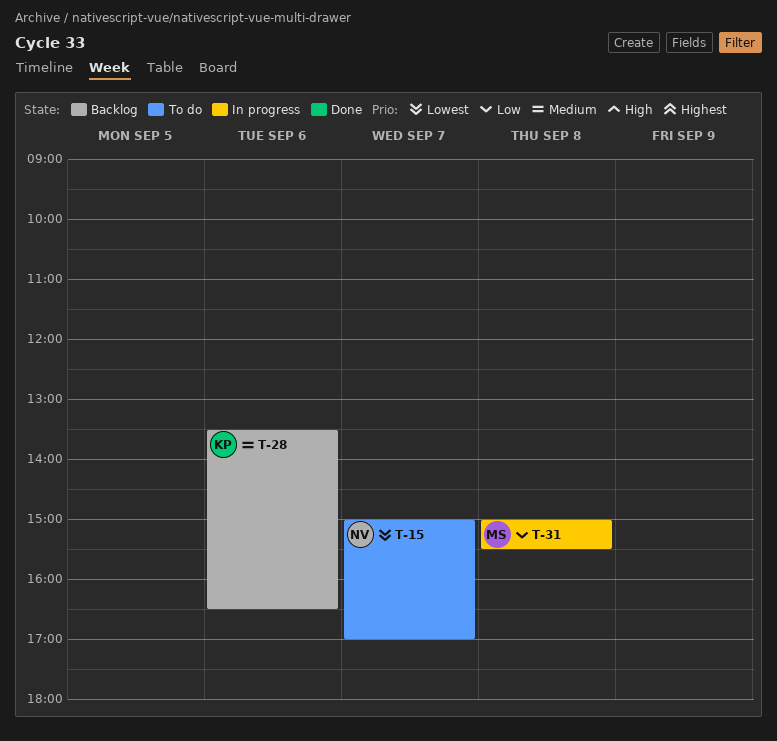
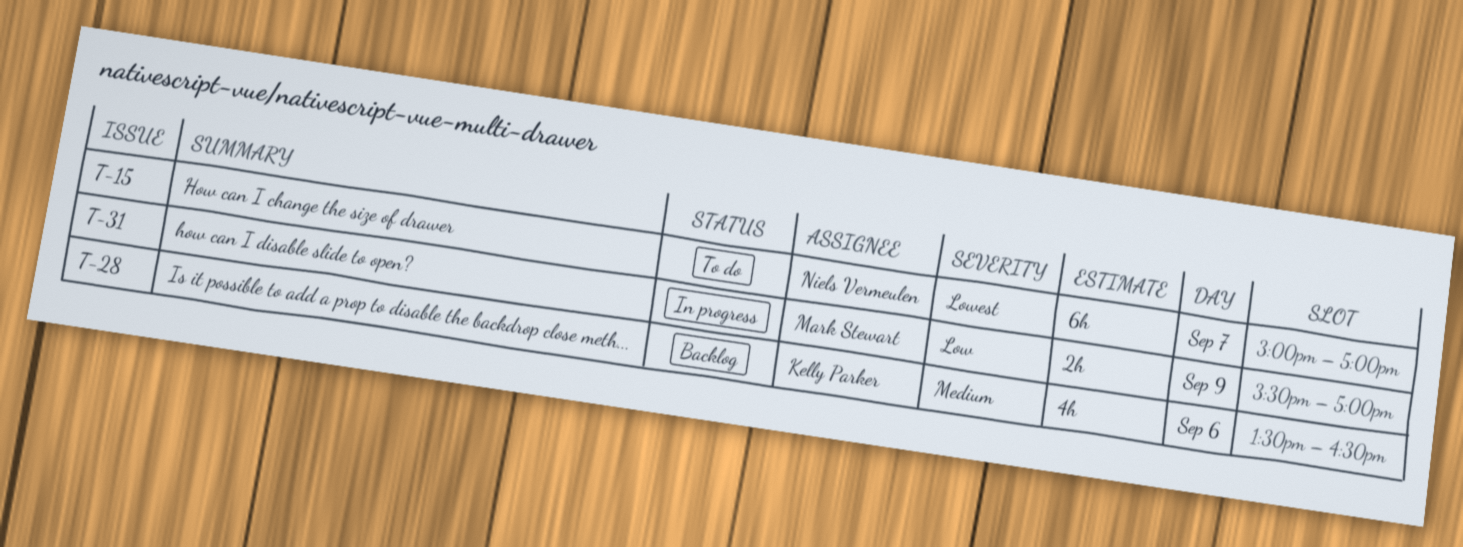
T-31, day: Sep 8 -> Sep 9
T-31, begins: 15:00 -> 15:30
T-31, ends: 15:30 -> 17:00

